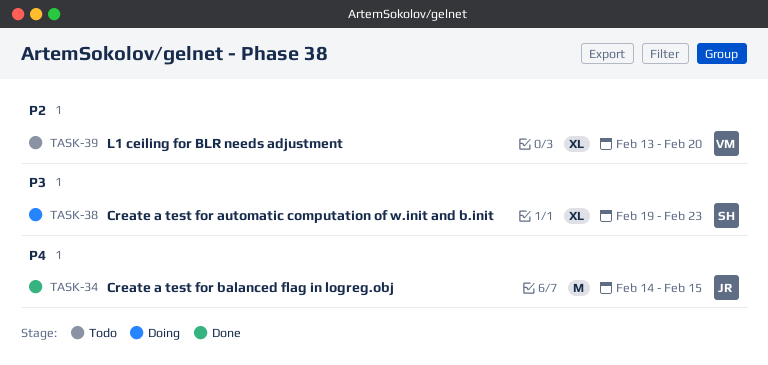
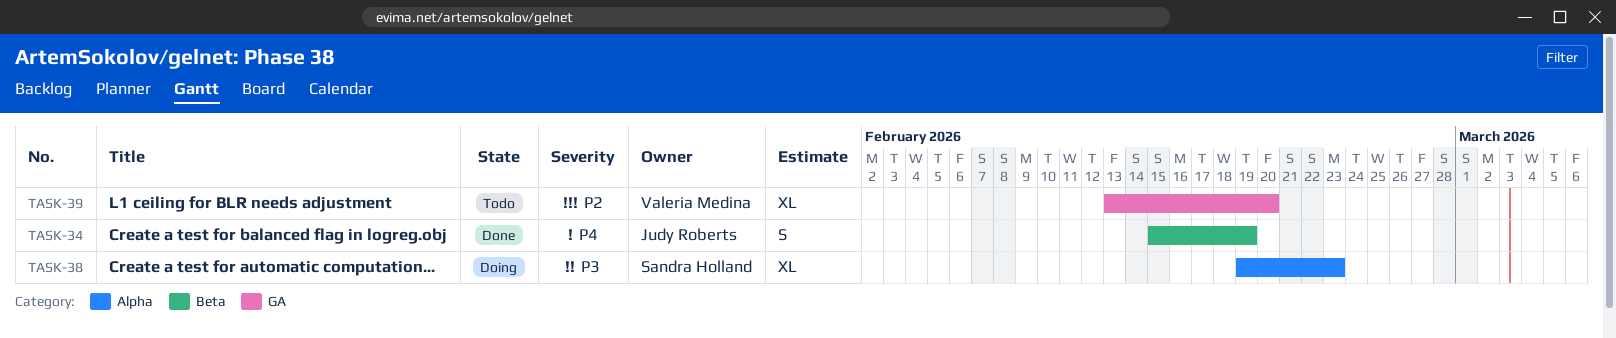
TASK-34, estimate: M -> S
TASK-34, start: Feb 14 -> Feb 15
TASK-34, due: Feb 15 -> Feb 19

